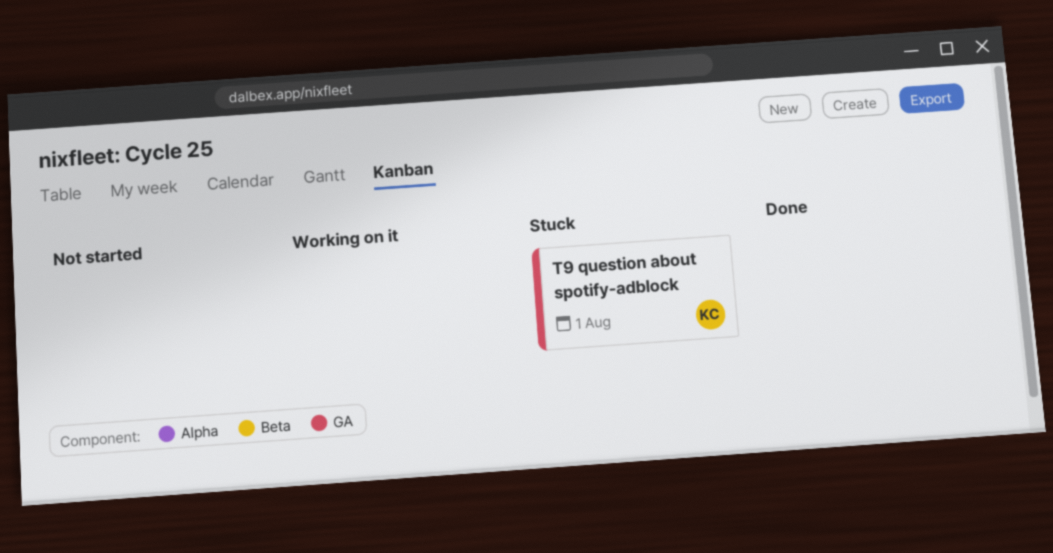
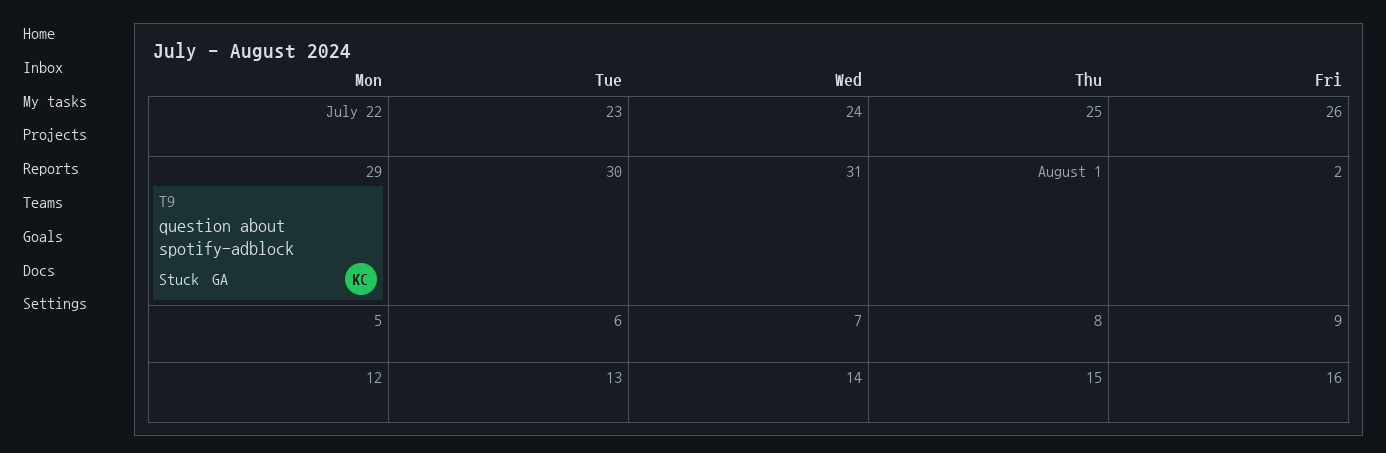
T9, due: Aug 1 -> Jul 29

